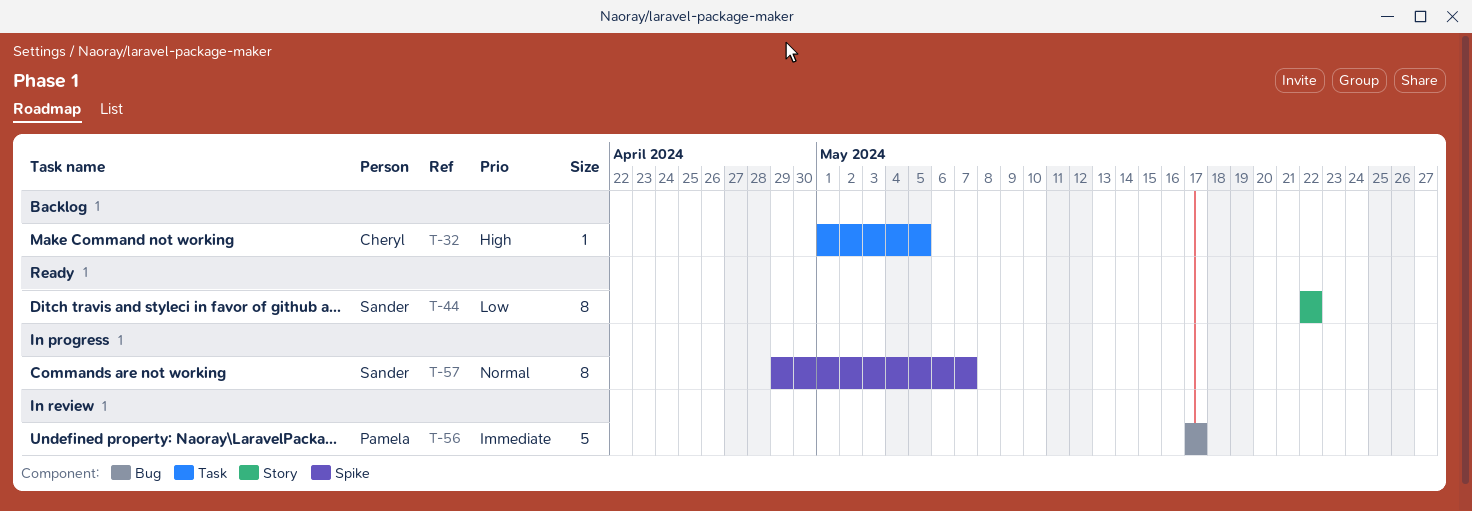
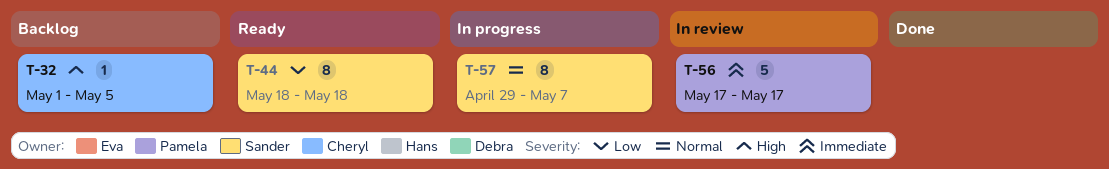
T-44, start: May 22 -> May 18
T-44, due: May 22 -> May 18

